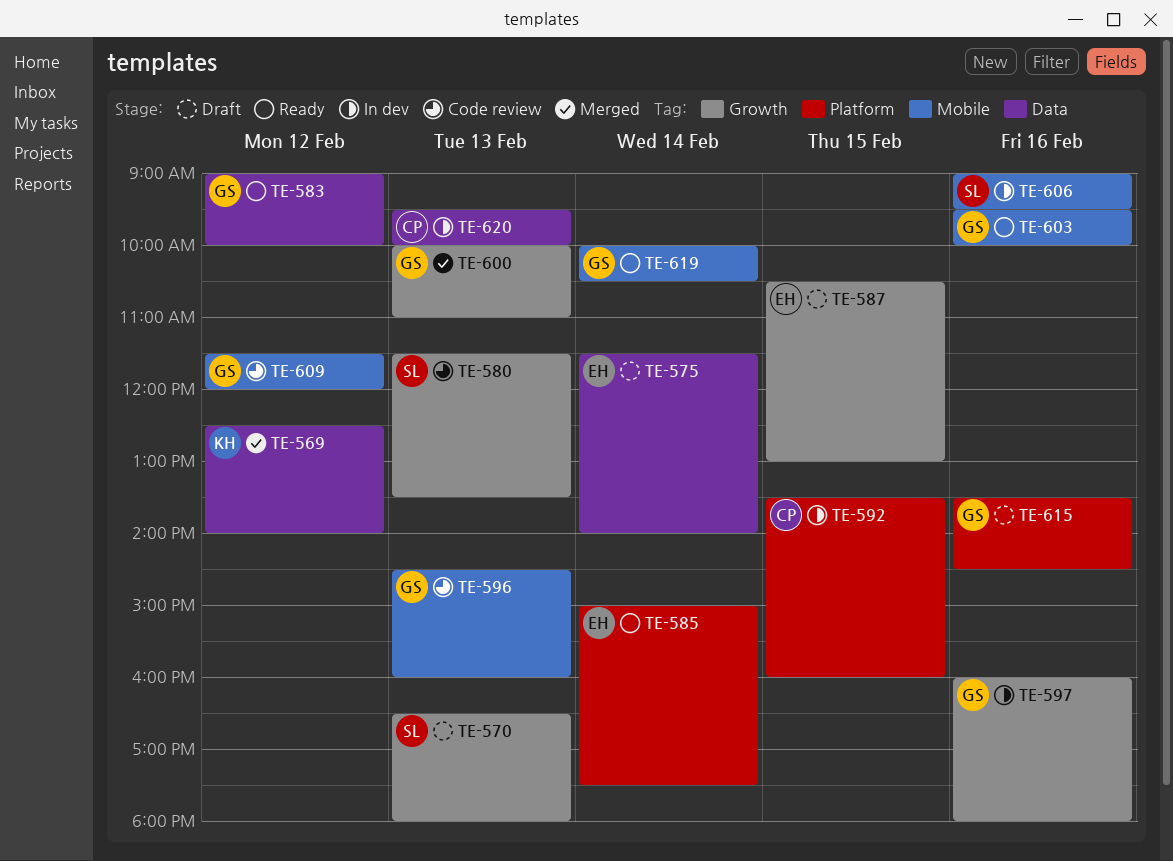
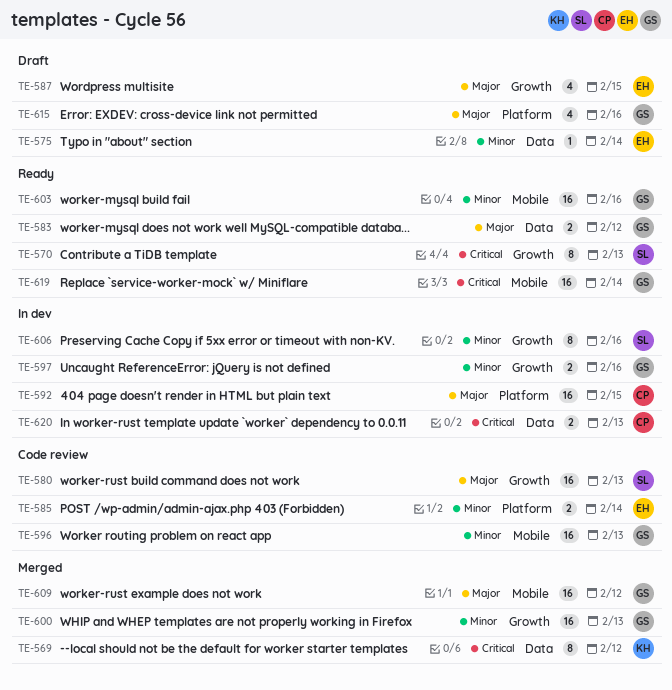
TE-570, status: Draft -> Ready
TE-585, status: Ready -> Code review
TE-606, label: Mobile -> Growth
TE-609, status: Code review -> Merged

